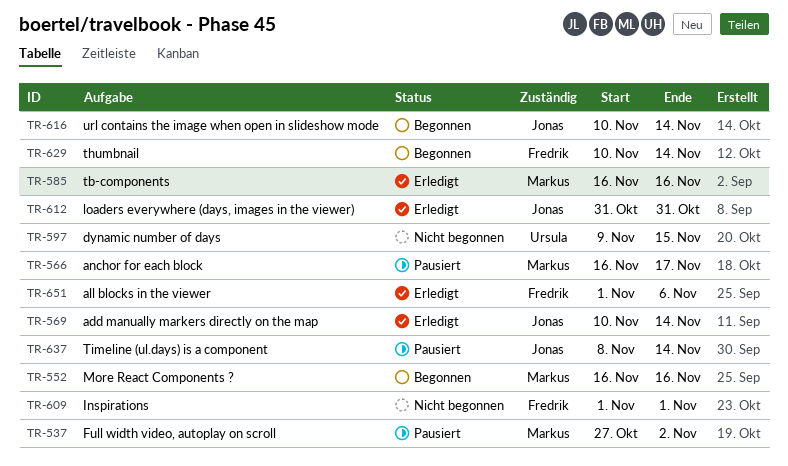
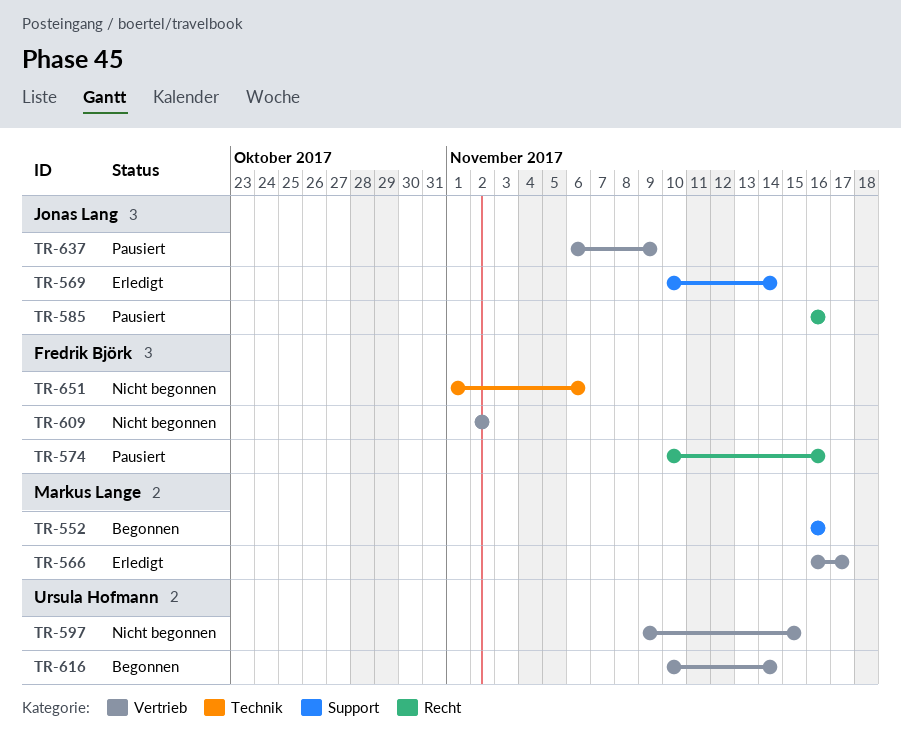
TR-537: present -> none
TR-566, status: Pausiert -> Erledigt
TR-574: none -> present
TR-585, status: Erledigt -> Pausiert
TR-585, owner: Markus Lange -> Jonas Lang
TR-609, start: Nov 1 -> Nov 2
TR-609, due: Nov 1 -> Nov 2
TR-612: present -> none
TR-616, owner: Jonas Lang -> Ursula Hofmann
TR-629: present -> none
TR-637, start: Nov 8 -> Nov 6
TR-637, due: Nov 14 -> Nov 9
TR-651, status: Erledigt -> Nicht begonnen

